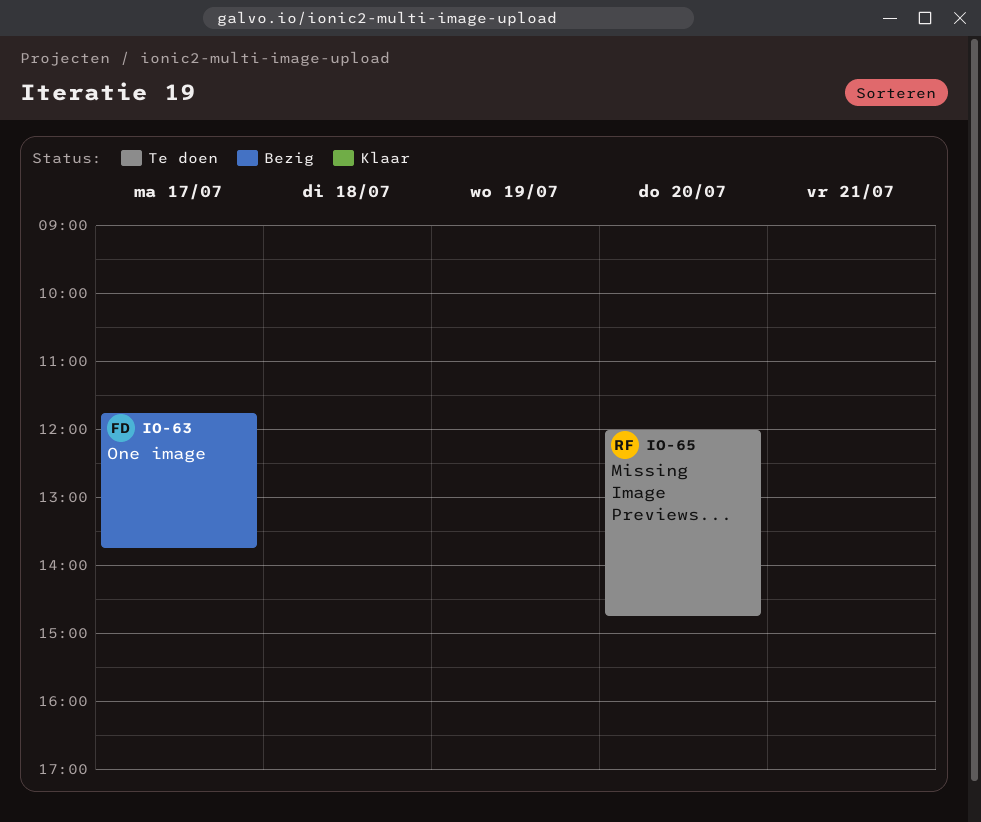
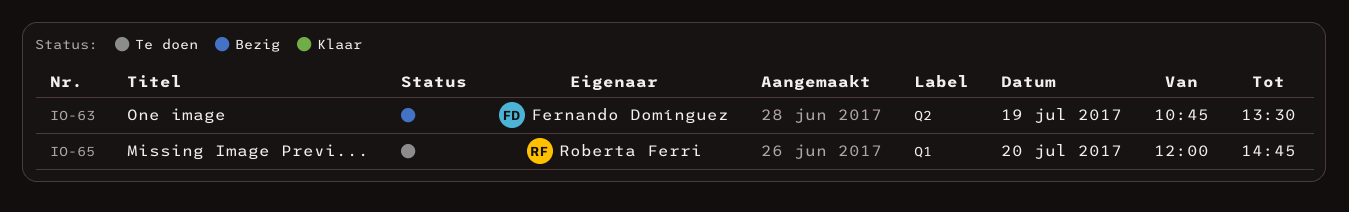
IO-63, day: Jul 17 -> Jul 19
IO-63, begins: 11:45 -> 10:45
IO-63, ends: 13:45 -> 13:30

